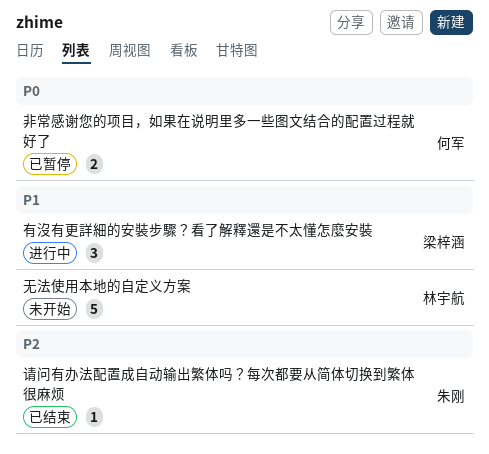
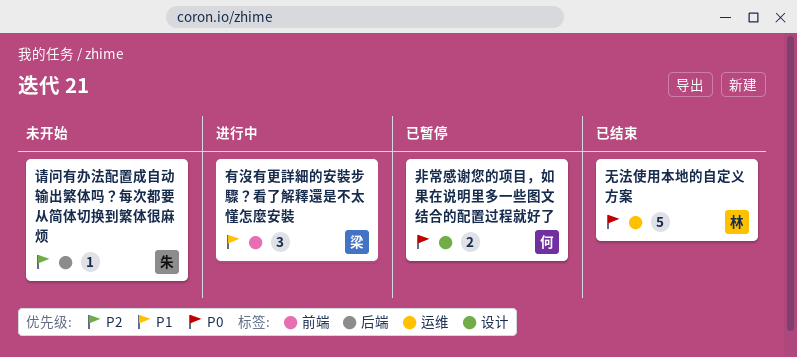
无法使用本地的自定义方案, status: 未开始 -> 已结束
无法使用本地的自定义方案, priority: P1 -> P0
请问有办法配置成自动输出繁体吗？每次都要从简体切换到繁体很麻烦, status: 已结束 -> 未开始

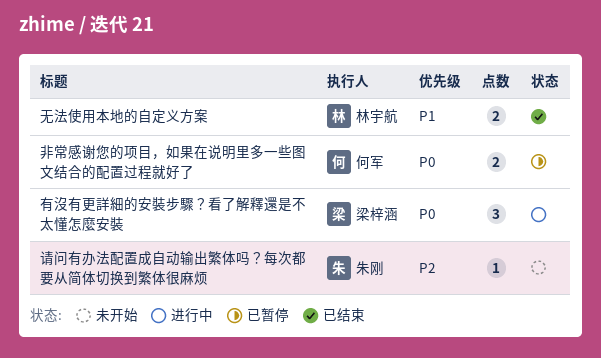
无法使用本地的自定义方案, priority: P0 -> P1
无法使用本地的自定义方案, estimate: 5 -> 2
有沒有更詳細的安裝步驟？看了解釋還是不太懂怎麼安裝, priority: P1 -> P0

